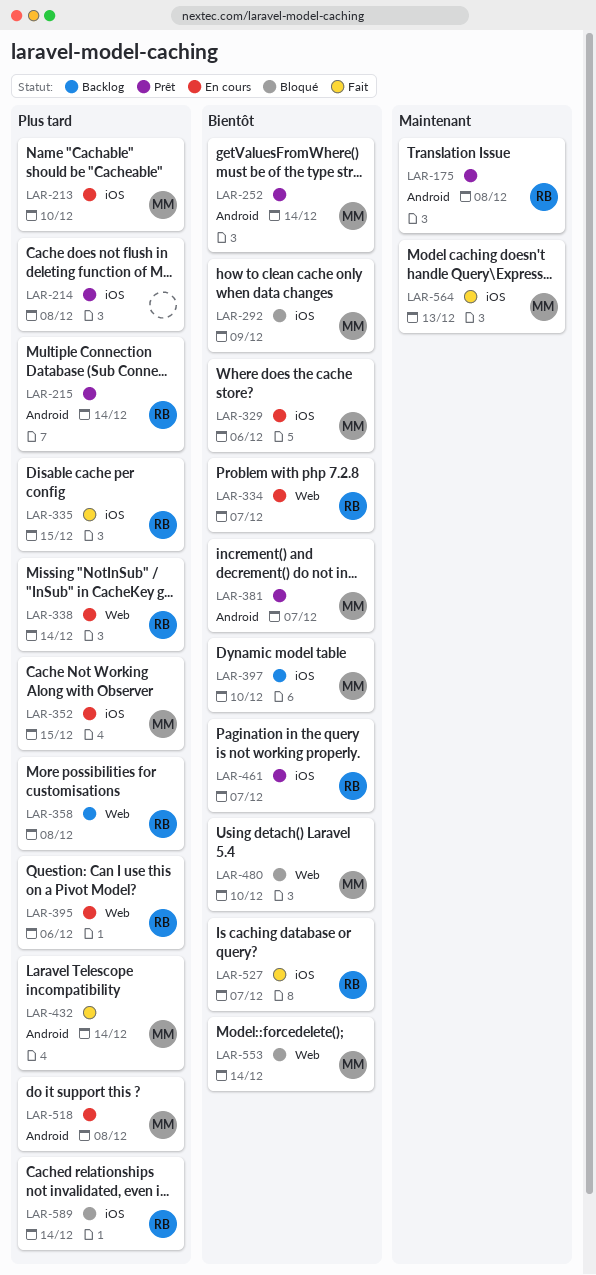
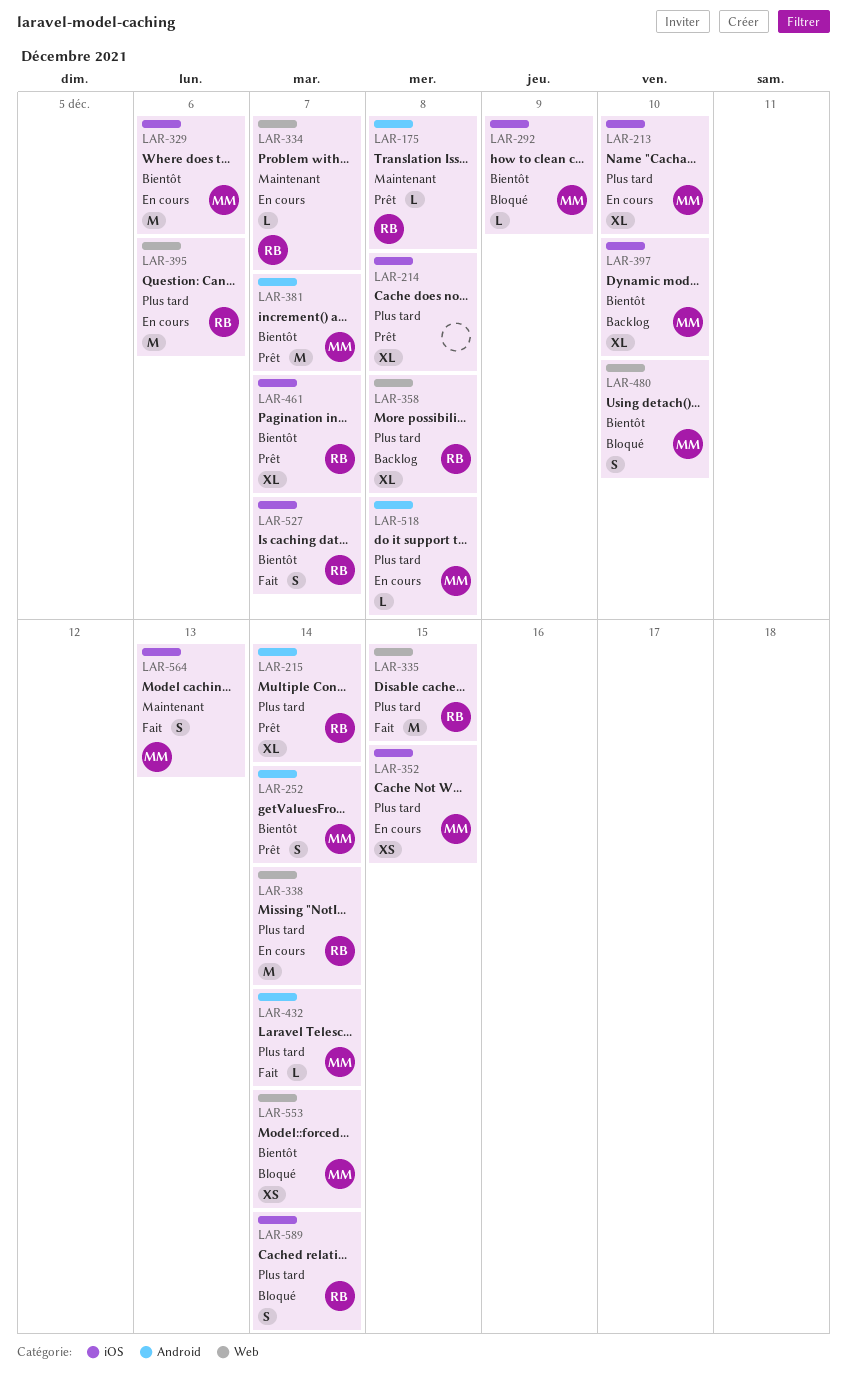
LAR-334, priority: Bientôt -> Maintenant
LAR-335, label: iOS -> Web

